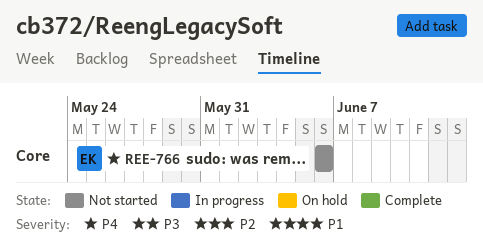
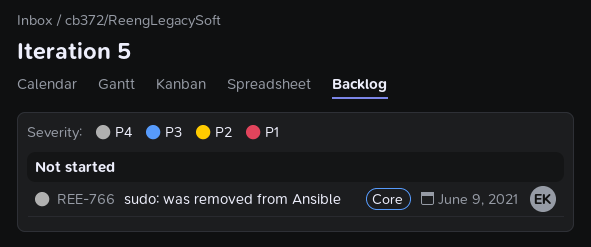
REE-766, due: Jun 6 -> Jun 9

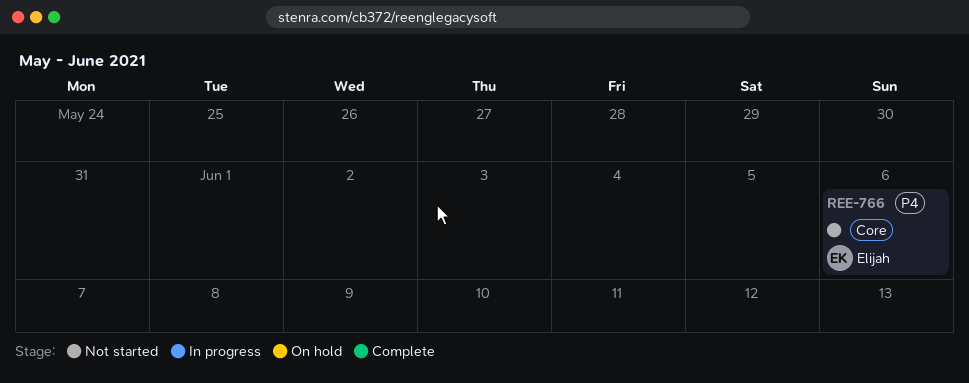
REE-766, due: Jun 9 -> Jun 6

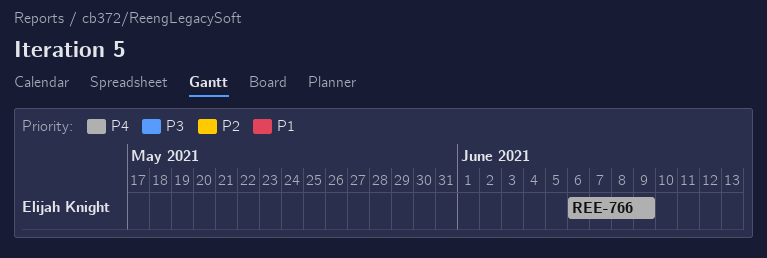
REE-766, due: Jun 6 -> Jun 9

